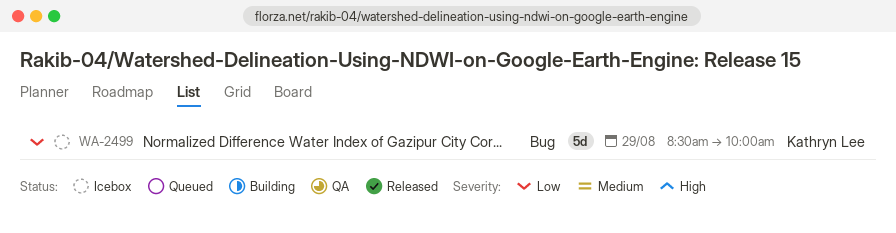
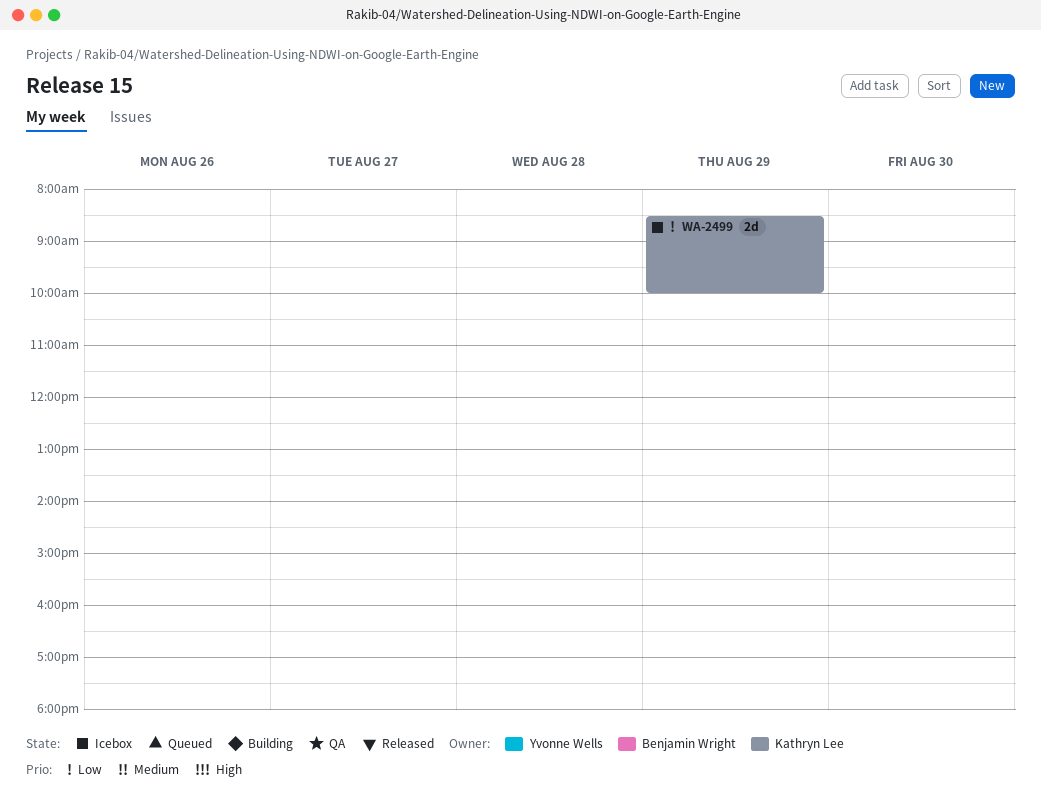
WA-2499, estimate: 5d -> 2d

